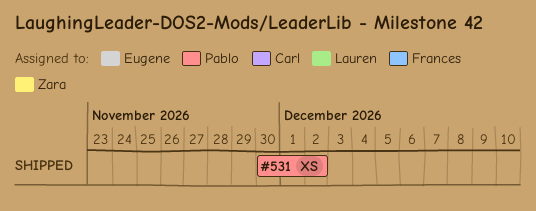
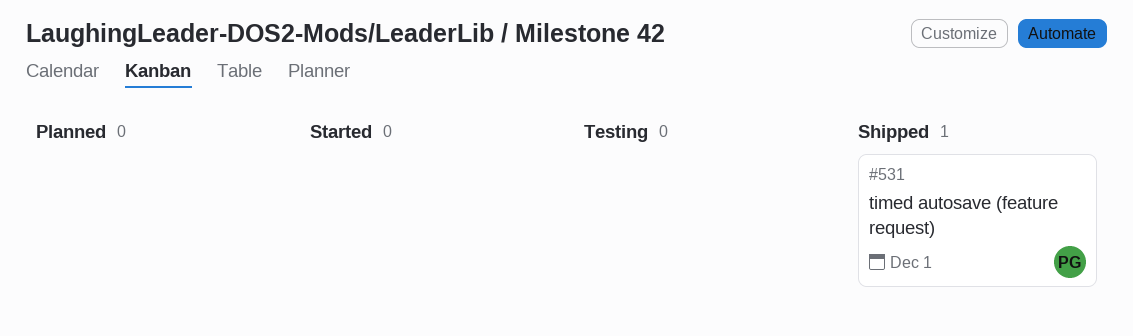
#531, due: Dec 2 -> Dec 1

